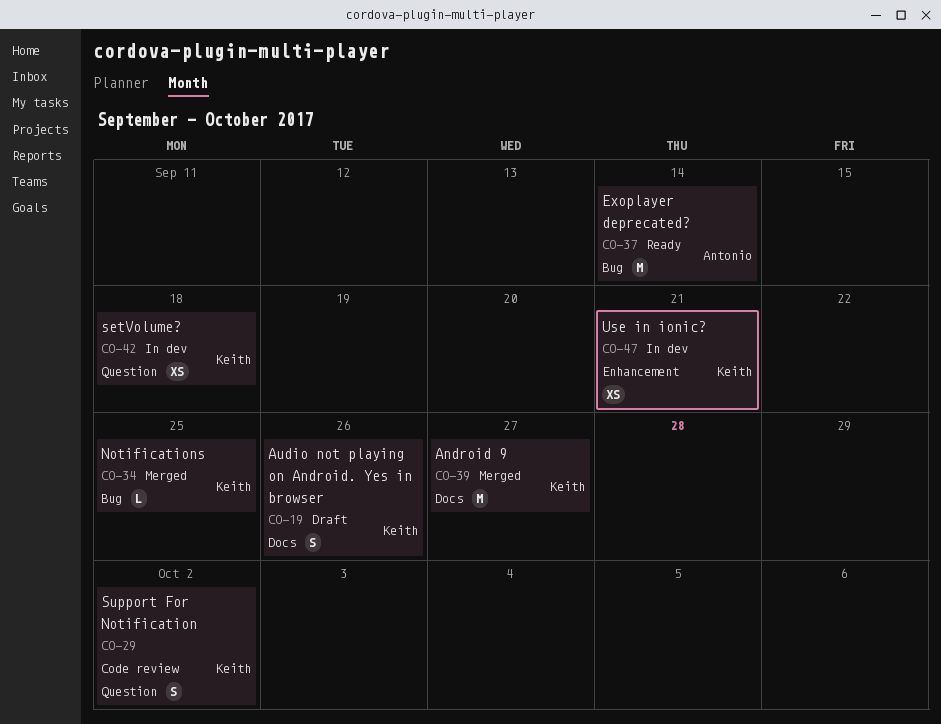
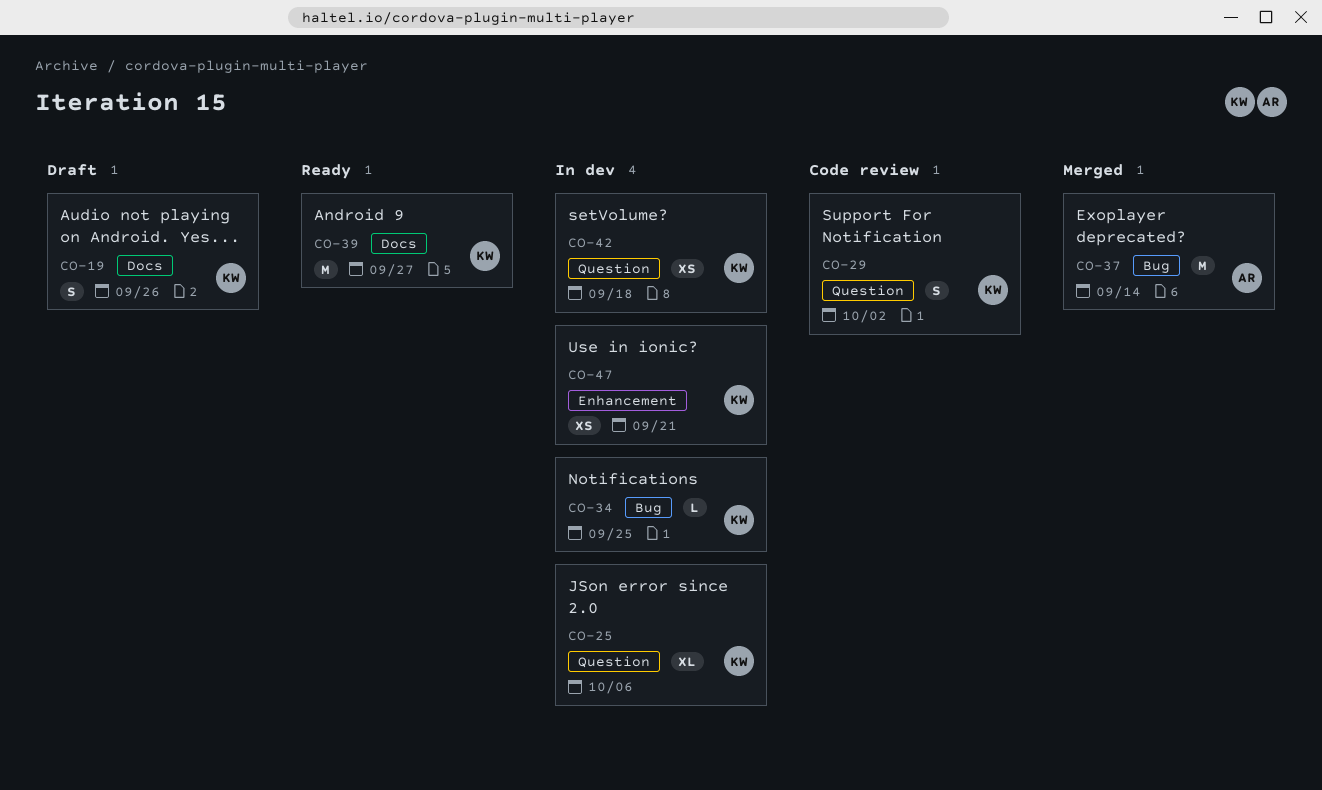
CO-25: none -> present
CO-34, status: Merged -> In dev
CO-37, status: Ready -> Merged
CO-39, status: Merged -> Ready

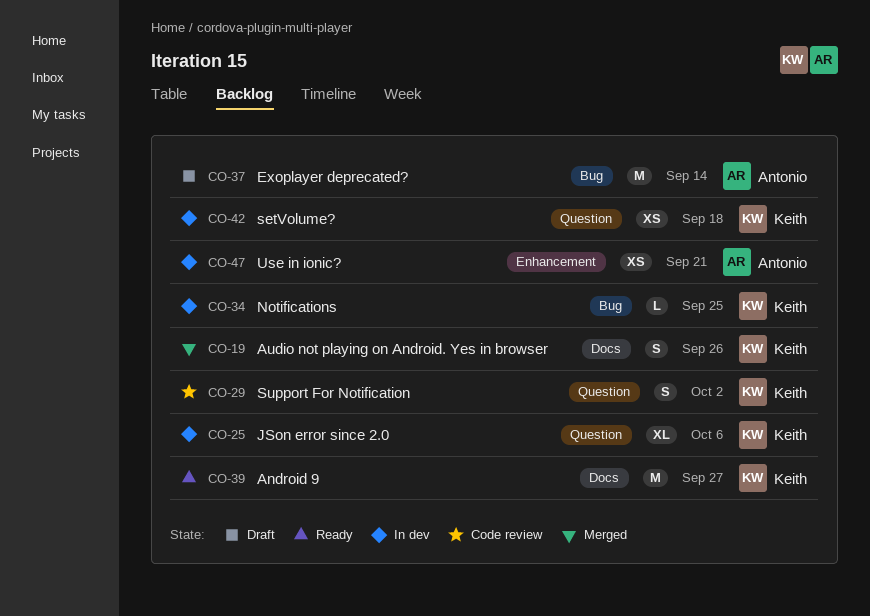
CO-19, status: Draft -> Merged
CO-37, status: Merged -> Draft
CO-47, owner: Keith -> Antonio

